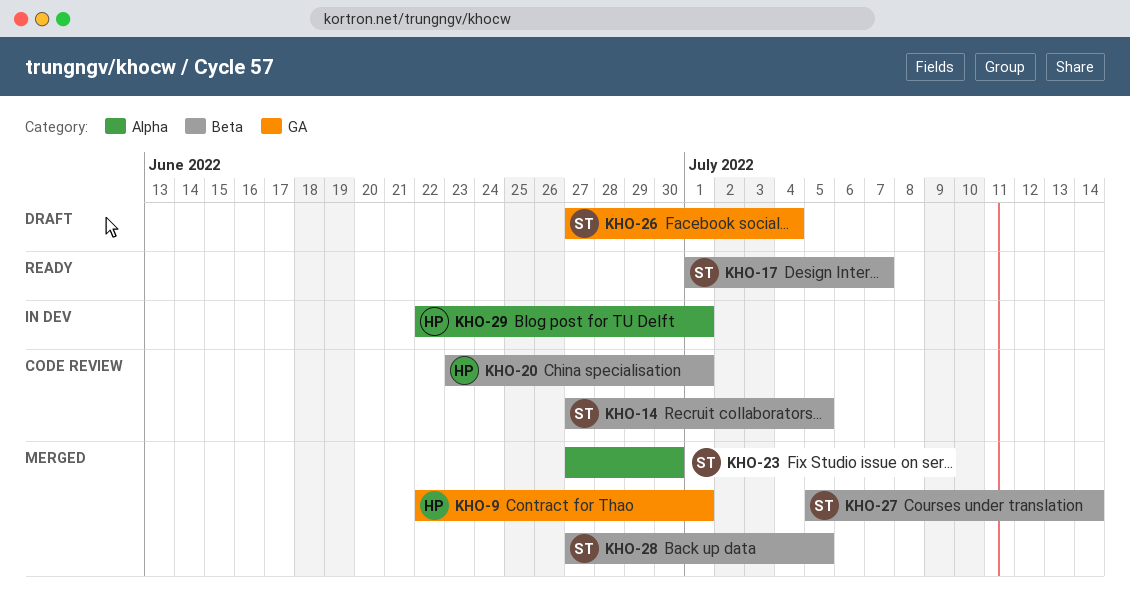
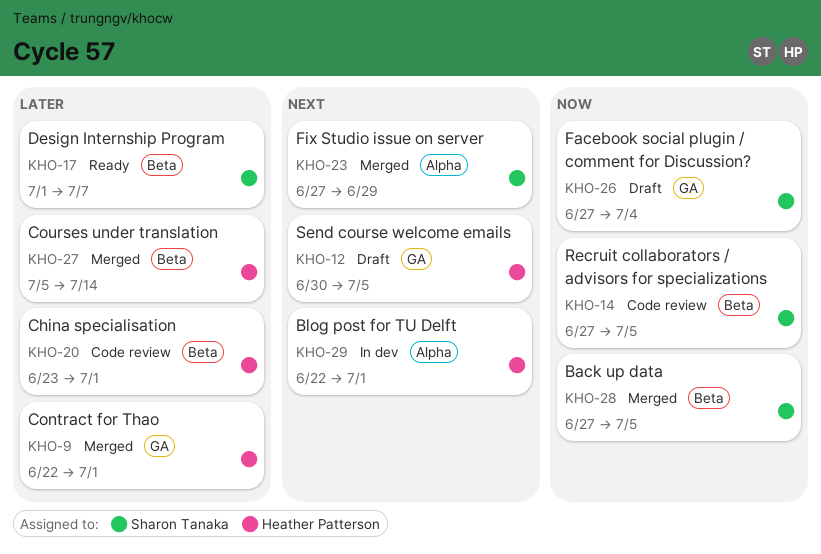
KHO-12: none -> present
KHO-23, due: Jun 30 -> Jun 29
KHO-27, owner: Sharon Tanaka -> Heather Patterson

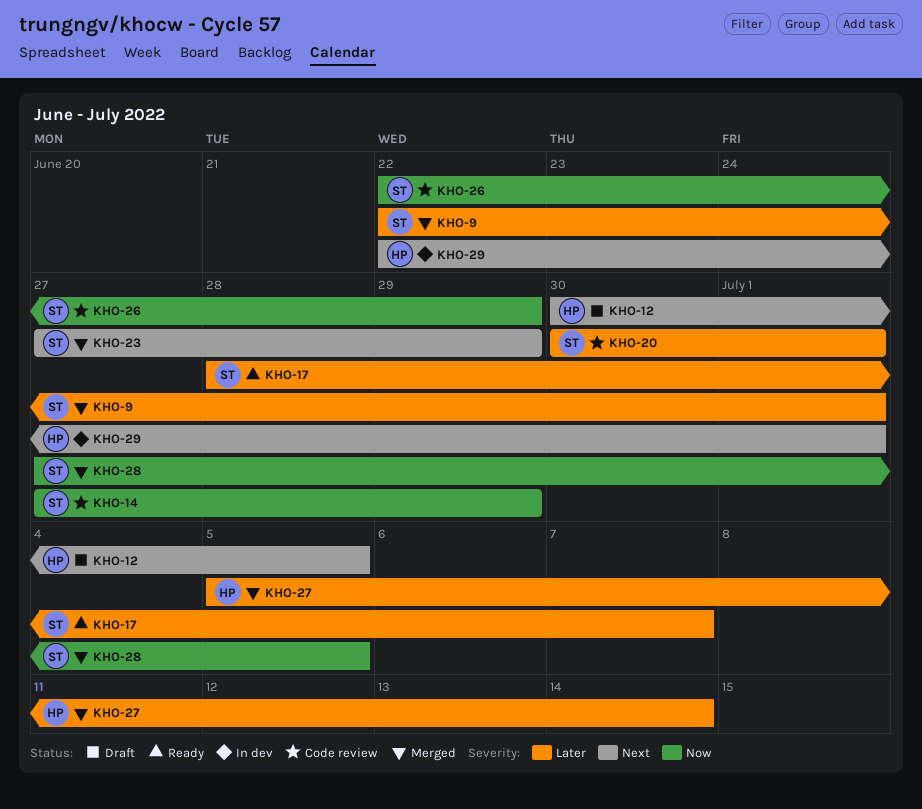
KHO-9, owner: Heather Patterson -> Sharon Tanaka
KHO-14, due: Jul 5 -> Jun 29
KHO-17, start: Jul 1 -> Jun 28
KHO-20, owner: Heather Patterson -> Sharon Tanaka
KHO-20, start: Jun 23 -> Jun 30
KHO-26, status: Draft -> Code review
KHO-26, start: Jun 27 -> Jun 22
KHO-26, due: Jul 4 -> Jun 29

